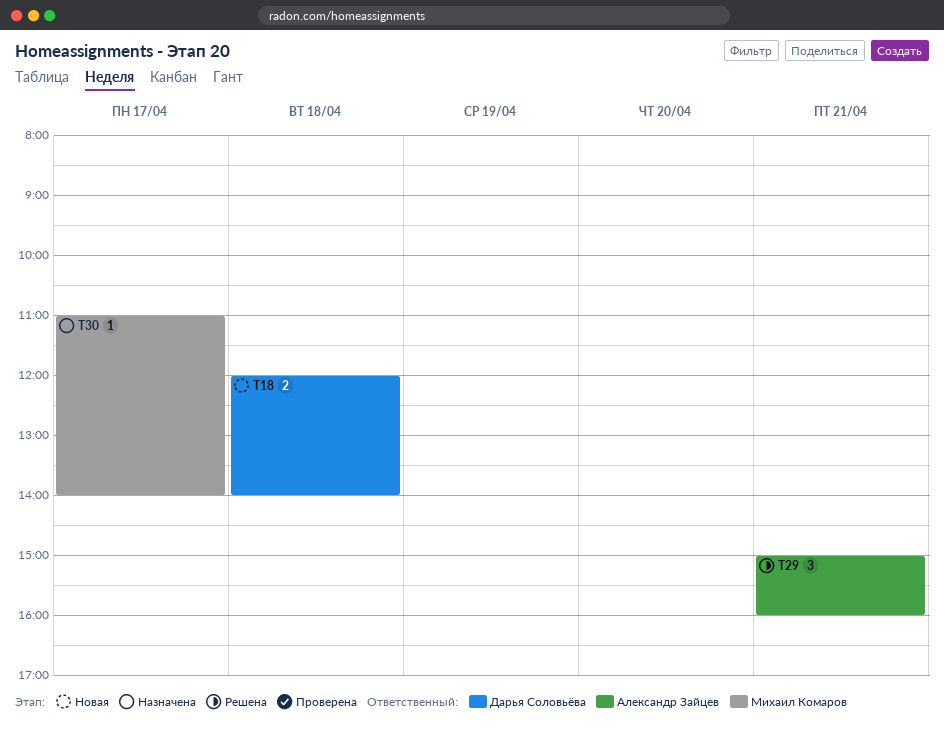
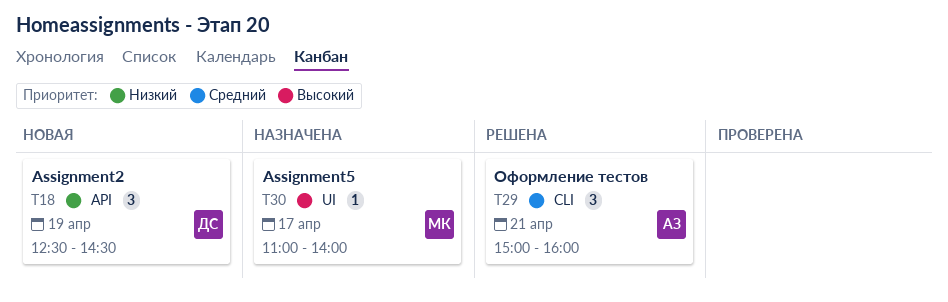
T18, estimate: 2 -> 3
T18, day: Apr 18 -> Apr 19
T18, begins: 12:00 -> 12:30
T18, ends: 14:00 -> 14:30

